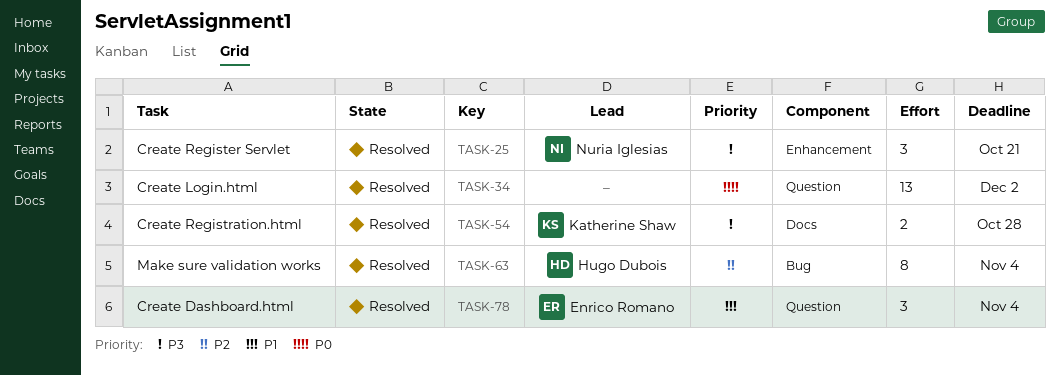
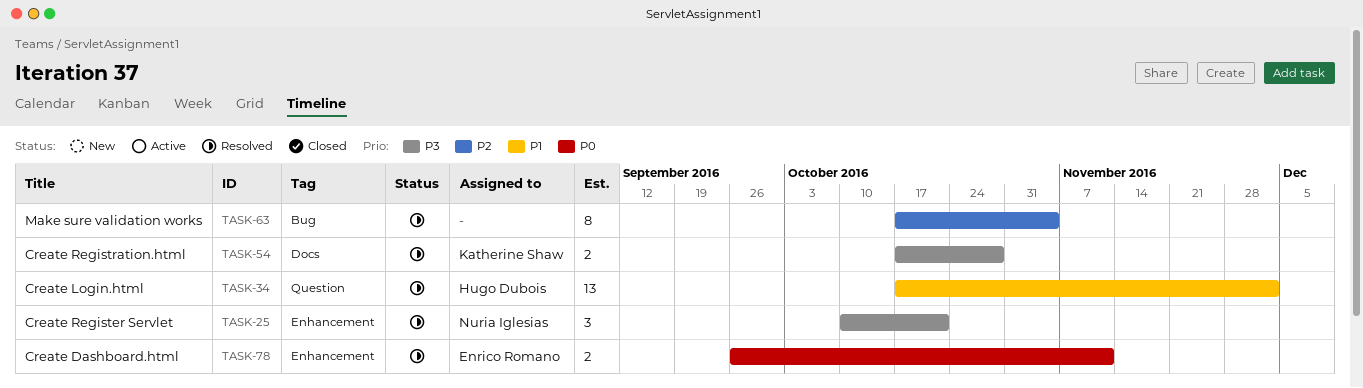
TASK-34, owner: none -> Hugo Dubois
TASK-34, priority: P0 -> P1
TASK-63, owner: Hugo Dubois -> none
TASK-78, priority: P1 -> P0
TASK-78, label: Question -> Enhancement
TASK-78, estimate: 3 -> 2
TASK-78, due: Nov 4 -> Nov 11

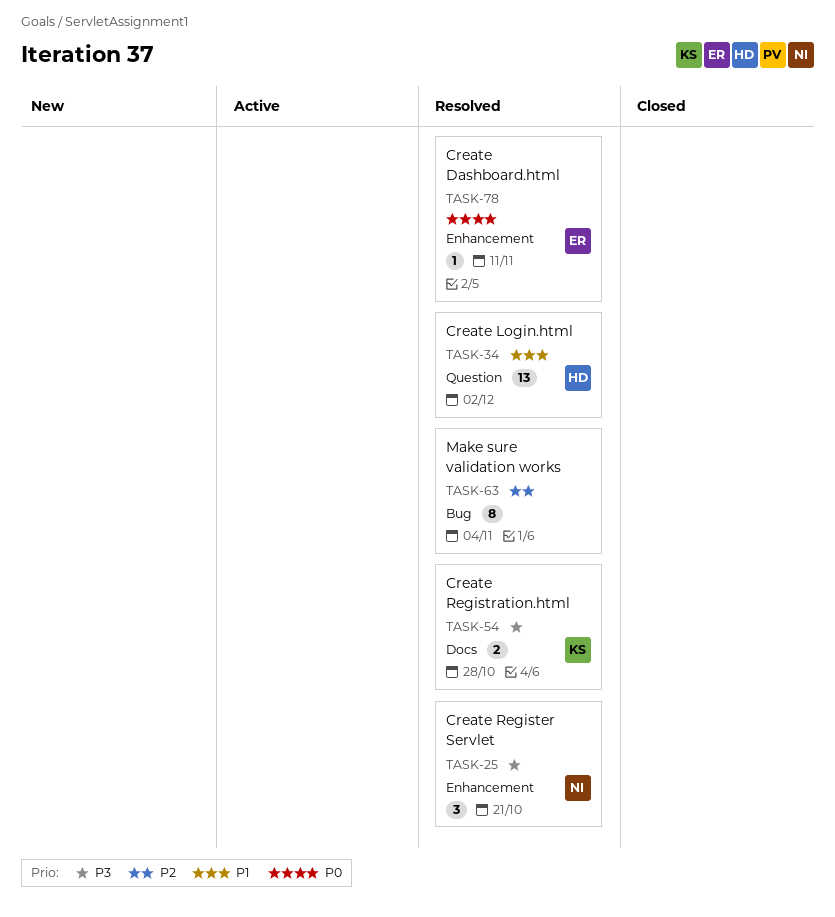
TASK-78, estimate: 2 -> 1

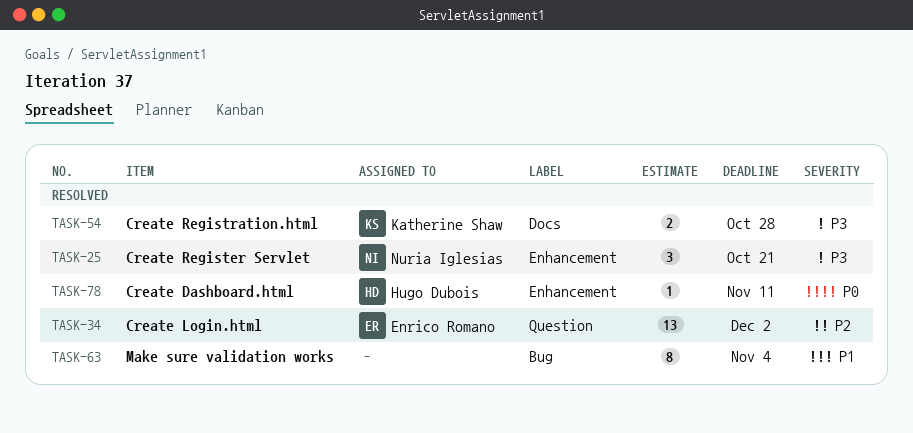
TASK-34, owner: Hugo Dubois -> Enrico Romano
TASK-34, priority: P1 -> P2
TASK-63, priority: P2 -> P1
TASK-78, owner: Enrico Romano -> Hugo Dubois

